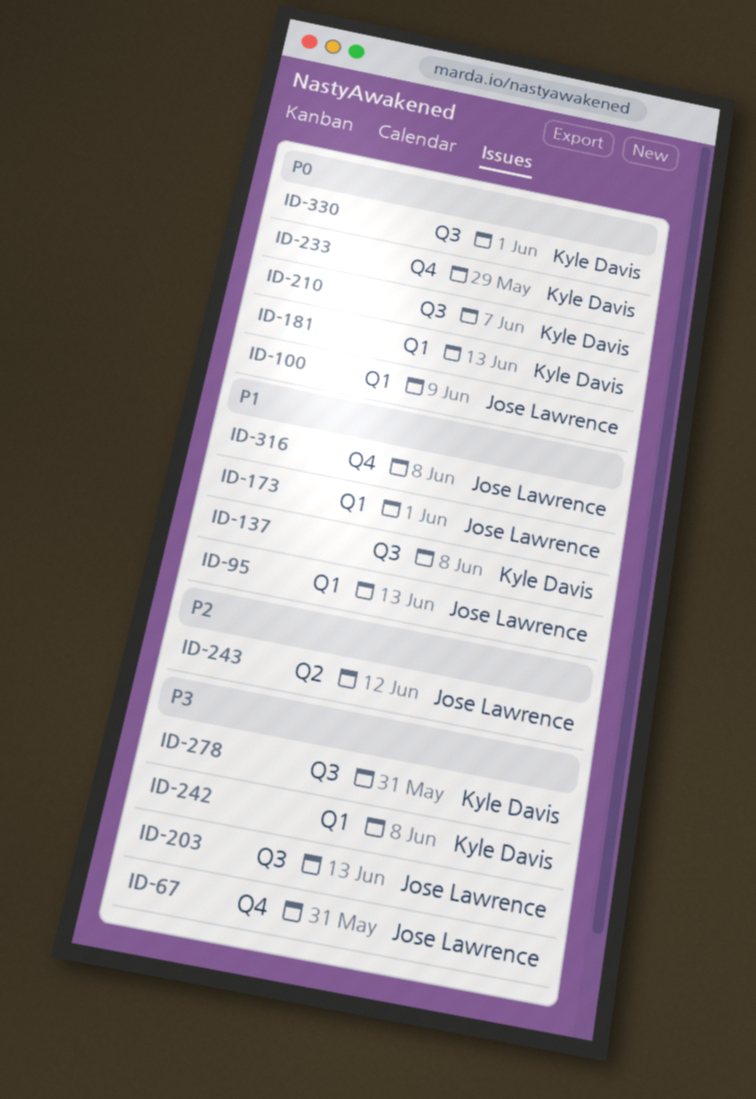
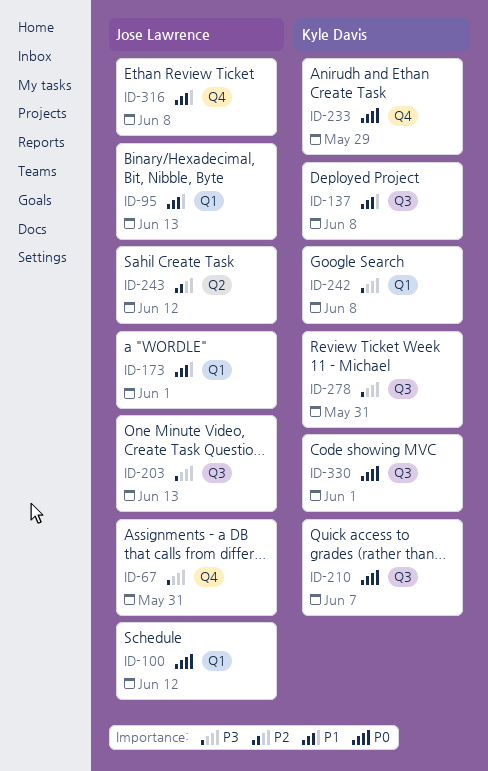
ID-100, due: Jun 9 -> Jun 12
ID-181: present -> none

